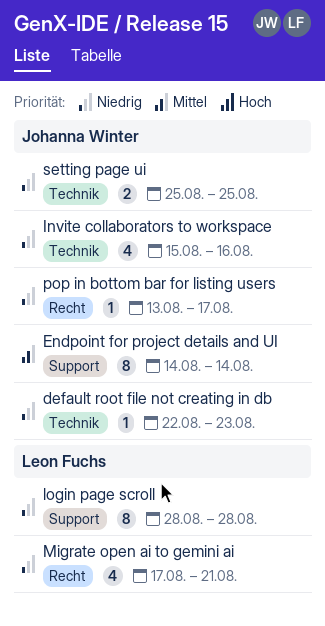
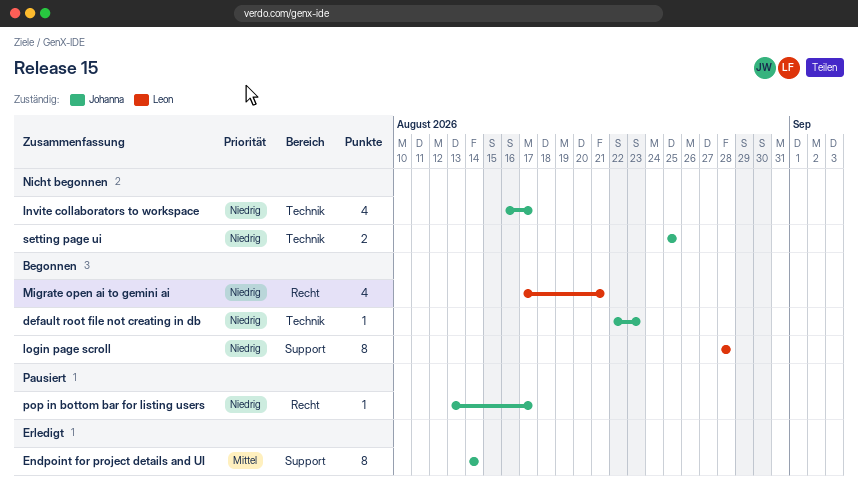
Invite collaborators to workspace, start: Aug 15 -> Aug 16
Invite collaborators to workspace, due: Aug 16 -> Aug 17

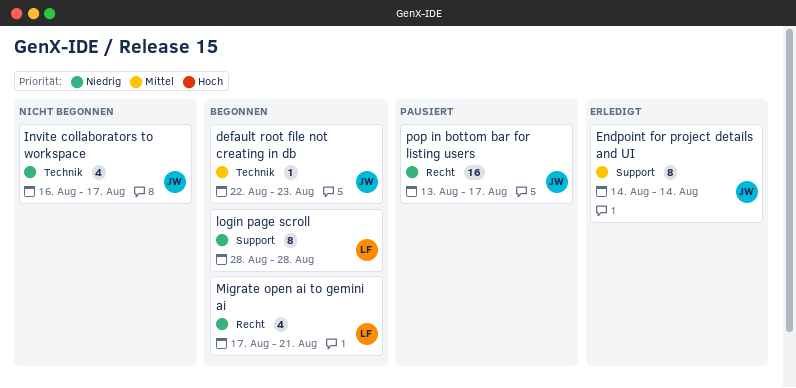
default root file not creating in db, priority: Niedrig -> Mittel
pop in bottom bar for listing users, estimate: 1 -> 16
setting page ui: present -> none

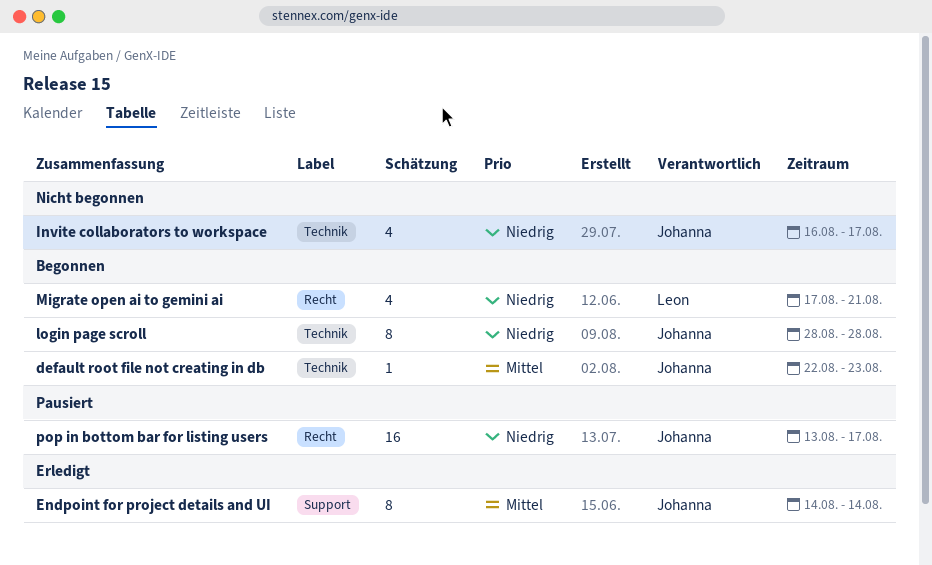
login page scroll, owner: Leon -> Johanna
login page scroll, label: Support -> Technik

